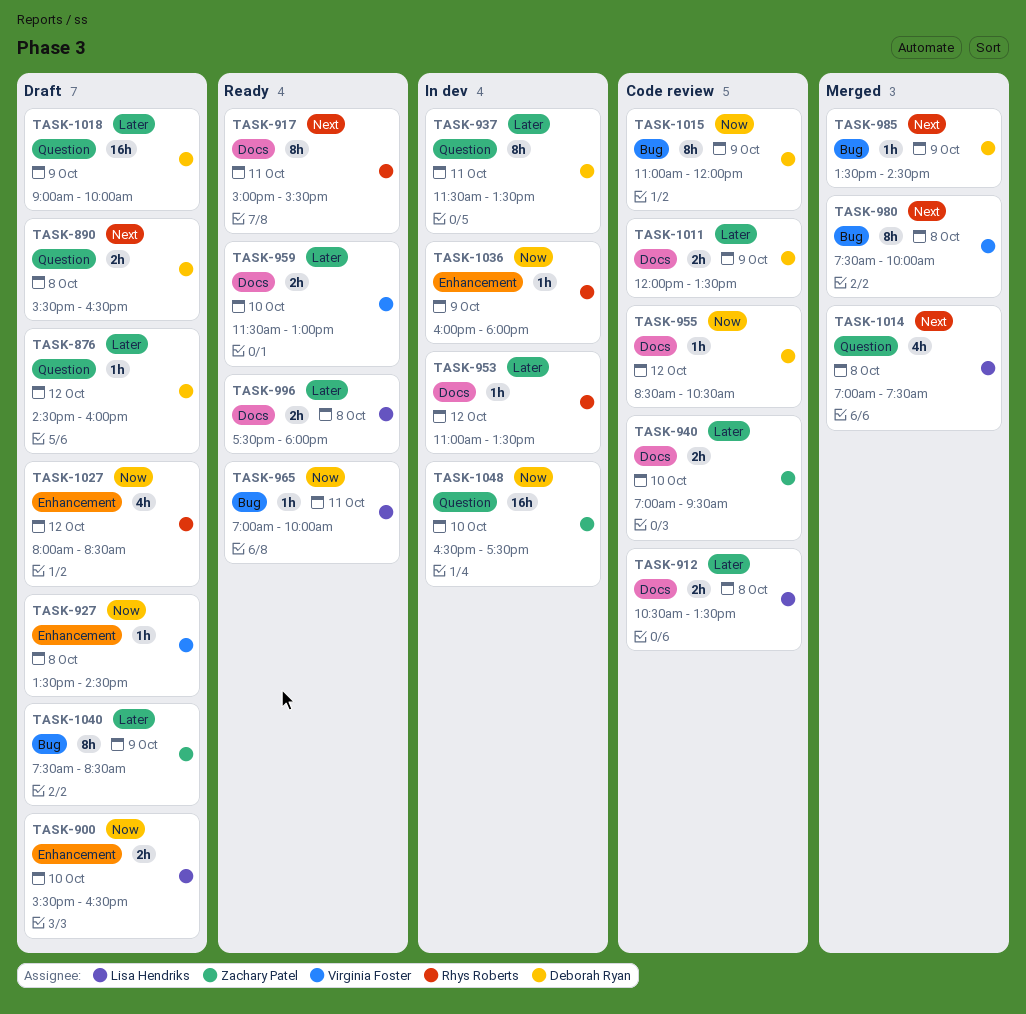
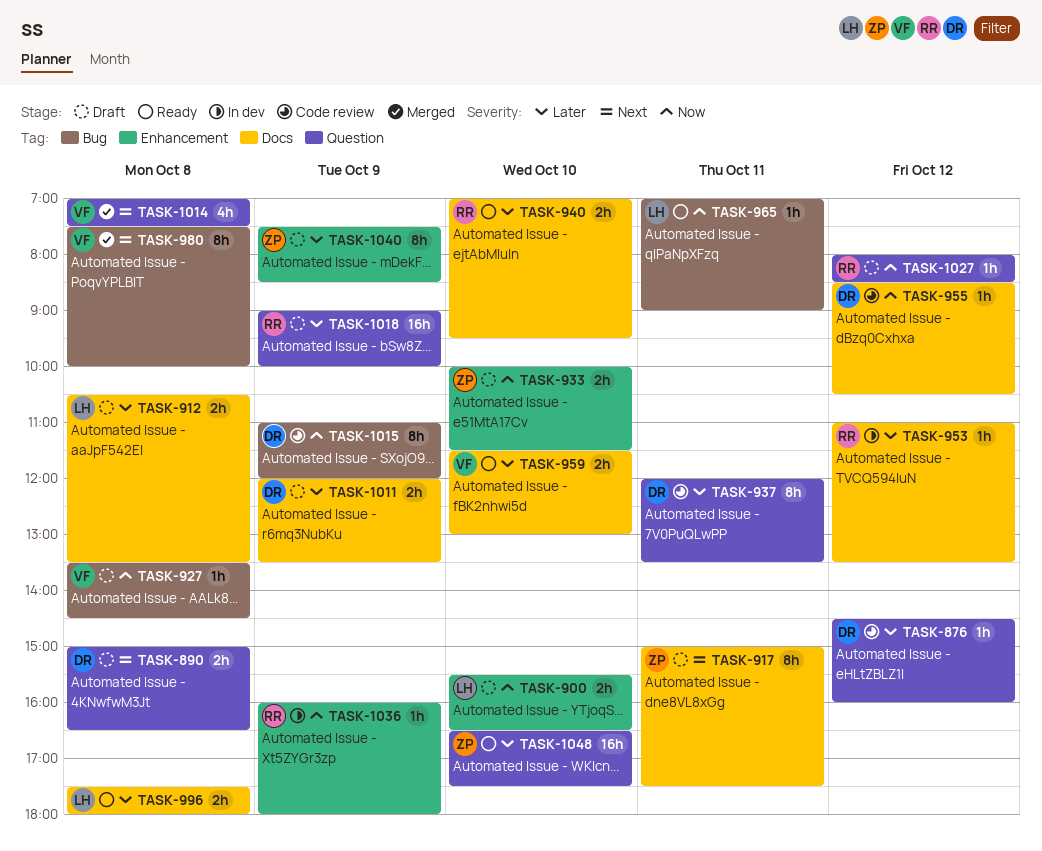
TASK-876, status: Draft -> Code review
TASK-890, begins: 15:30 -> 15:00
TASK-912, status: Code review -> Draft
TASK-917, status: Ready -> Draft
TASK-917, owner: Rhys Roberts -> Zachary Patel
TASK-917, ends: 15:30 -> 17:30
TASK-927, label: Enhancement -> Bug
TASK-933: none -> present
TASK-937, status: In dev -> Code review
TASK-937, begins: 11:30 -> 12:00
TASK-940, status: Code review -> Ready
TASK-940, owner: Zachary Patel -> Rhys Roberts
TASK-965, ends: 10:00 -> 09:00
TASK-985: present -> none
TASK-1011, status: Code review -> Draft
TASK-1014, owner: Lisa Hendriks -> Virginia Foster
TASK-1018, owner: Deborah Ryan -> Rhys Roberts
TASK-1027, label: Enhancement -> Question
TASK-1027, estimate: 4h -> 1h
TASK-1040, label: Bug -> Enhancement
TASK-1048, status: In dev -> Ready
TASK-1048, priority: Now -> Later

